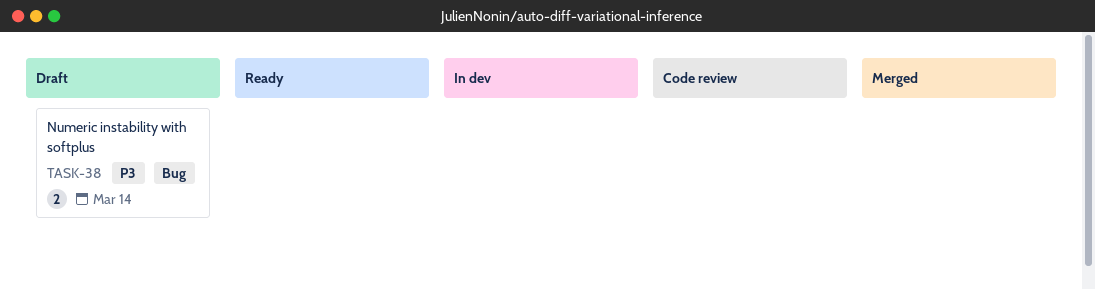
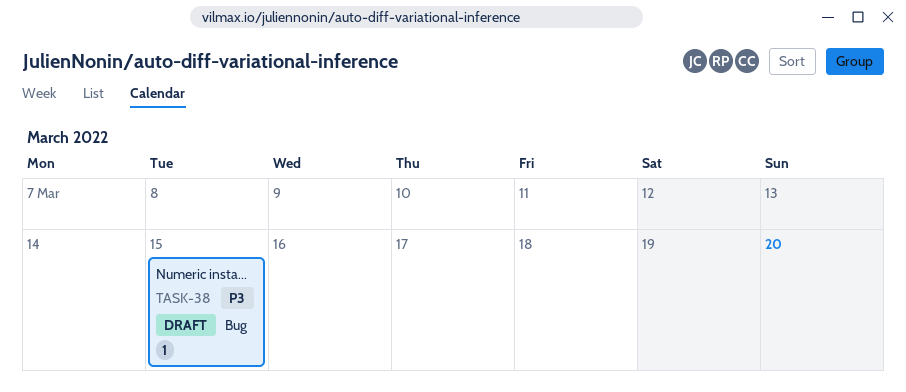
TASK-38, estimate: 2 -> 1
TASK-38, due: Mar 14 -> Mar 15

